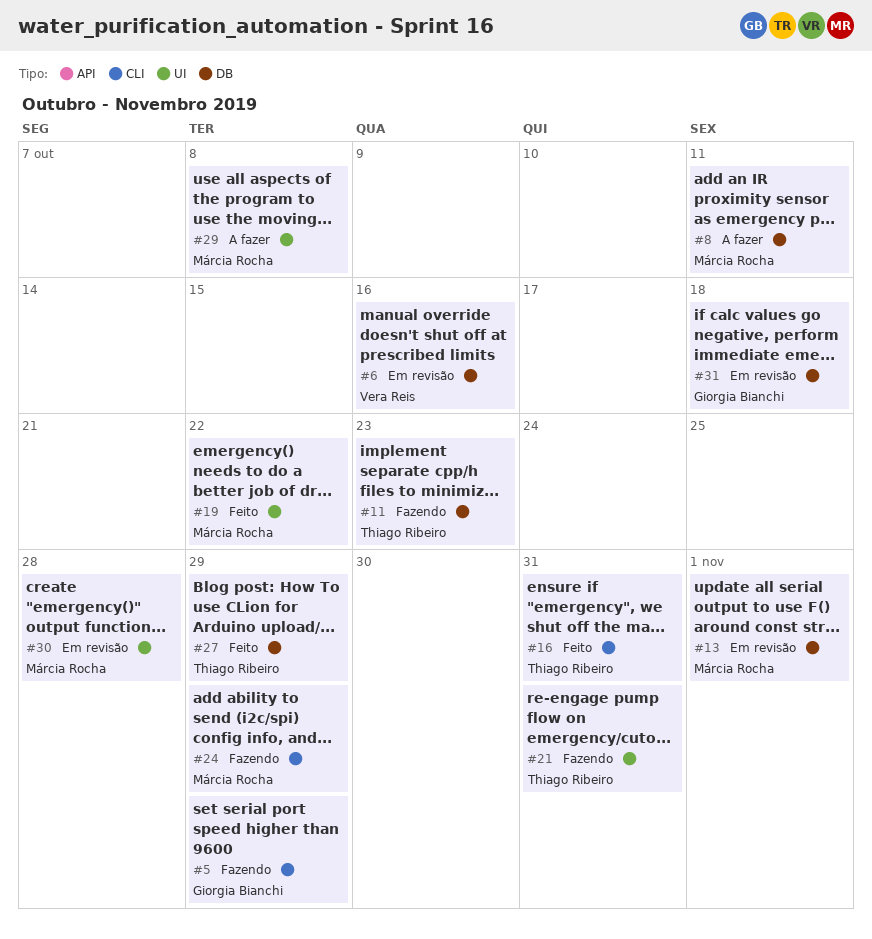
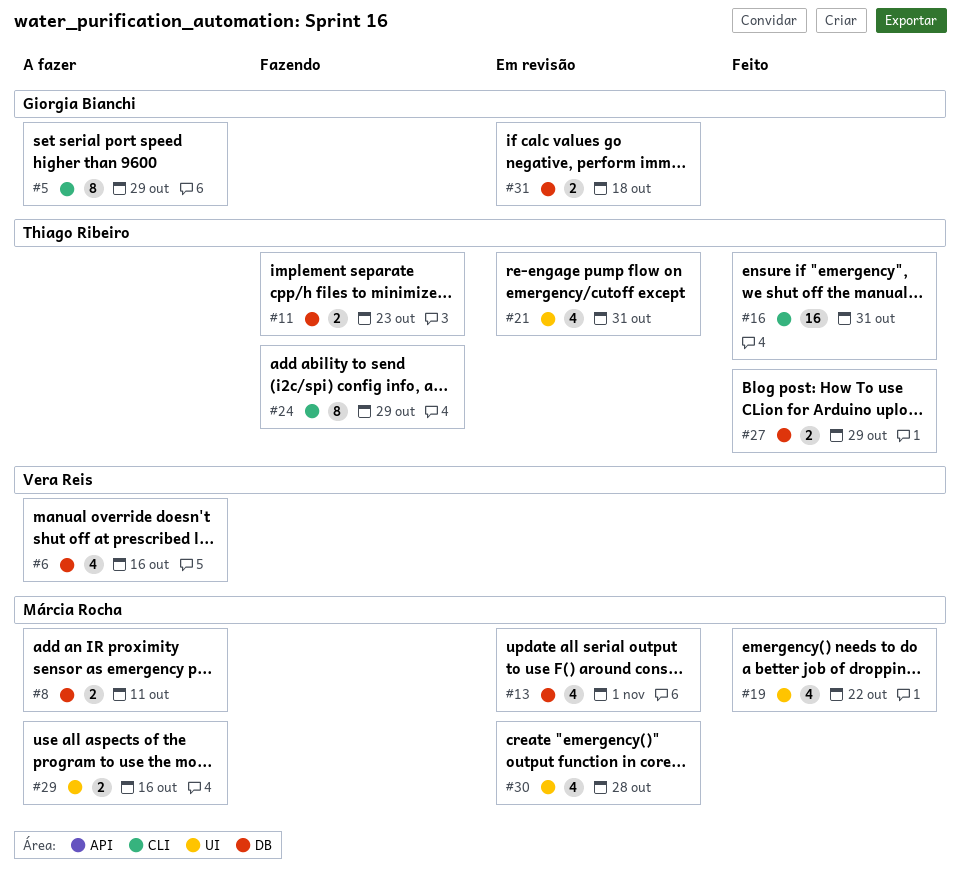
#5, status: Fazendo -> A fazer
#6, status: Em revisão -> A fazer
#21, status: Fazendo -> Em revisão
#24, owner: Márcia Rocha -> Thiago Ribeiro
#29, due: Oct 8 -> Oct 16

